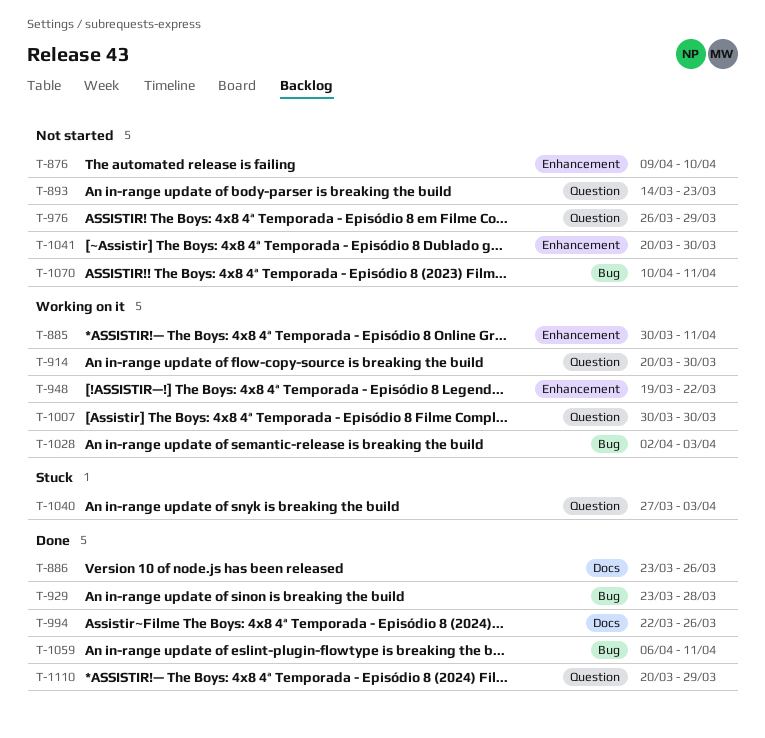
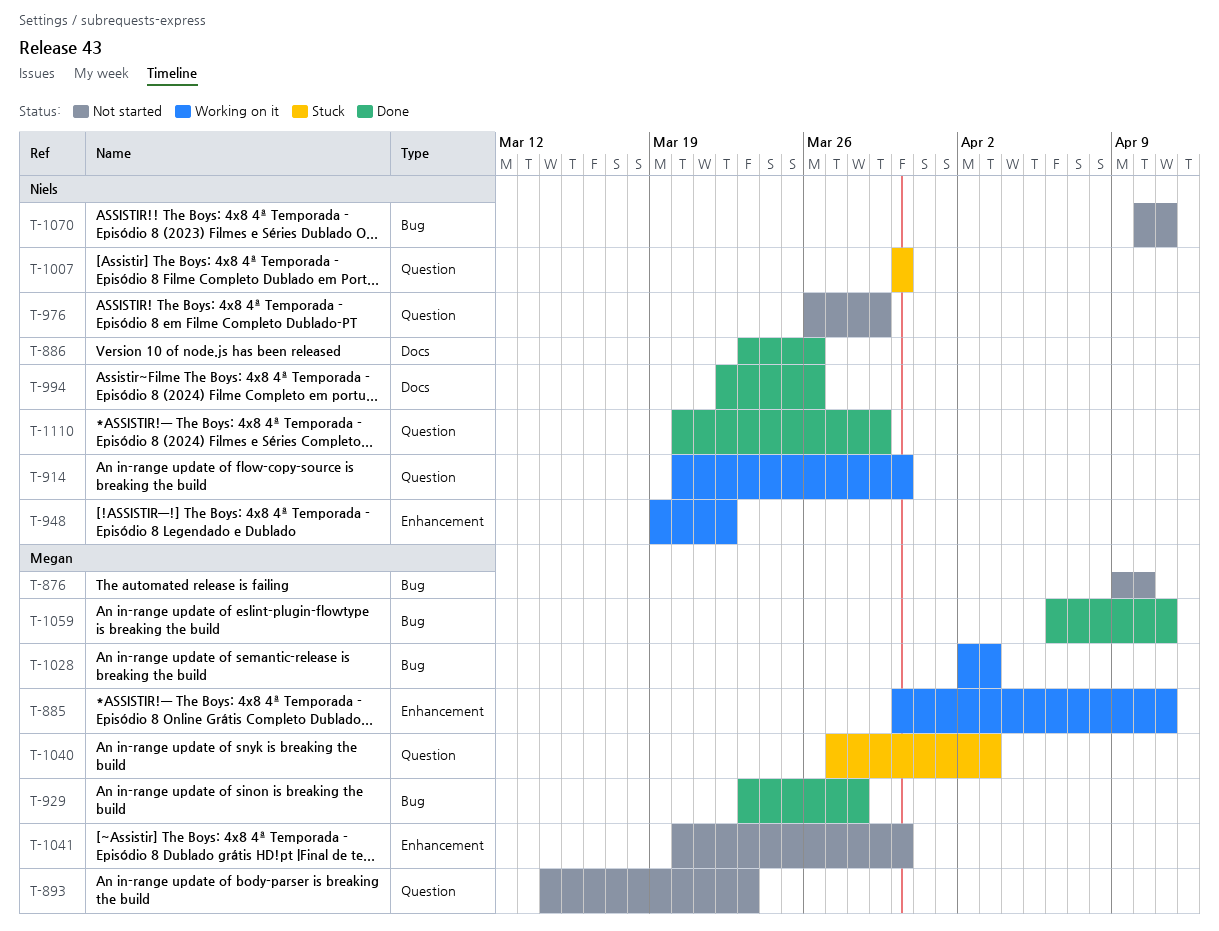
T-876, label: Enhancement -> Bug
T-1007, status: Working on it -> Stuck

